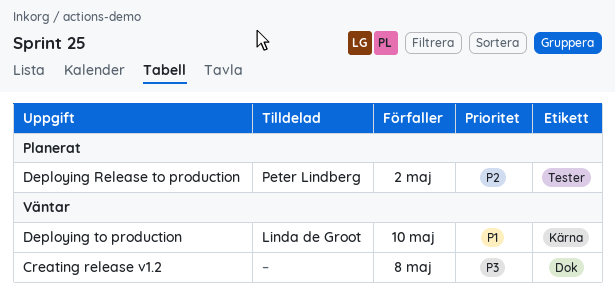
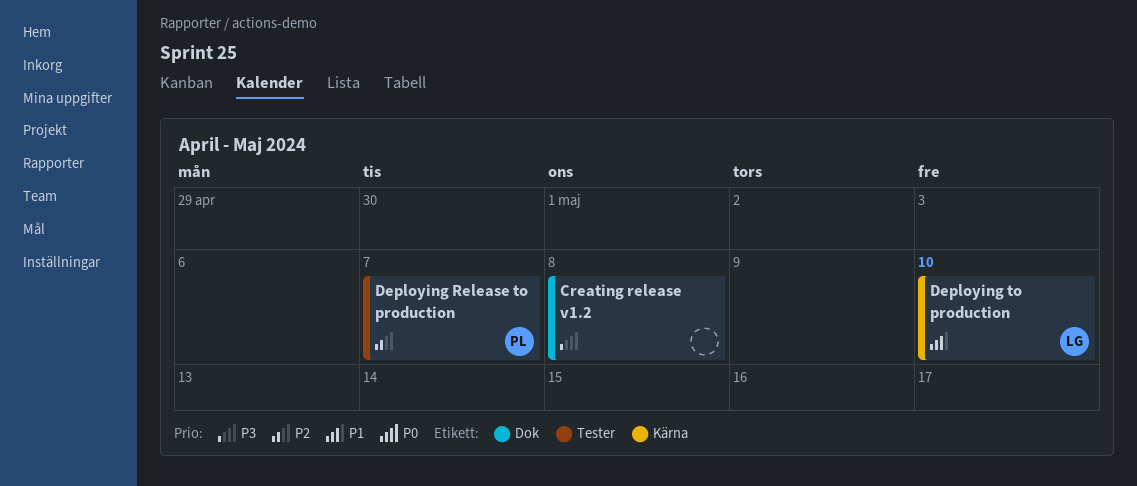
Deploying Release to production, due: May 2 -> May 7

